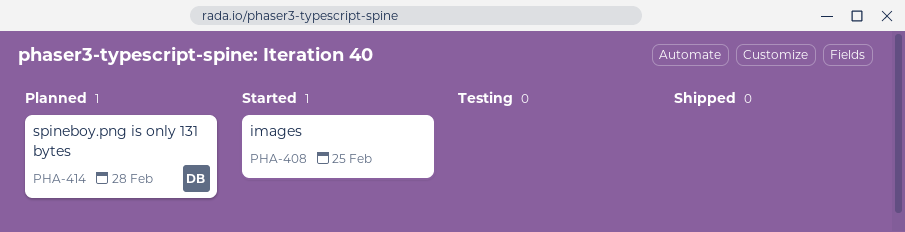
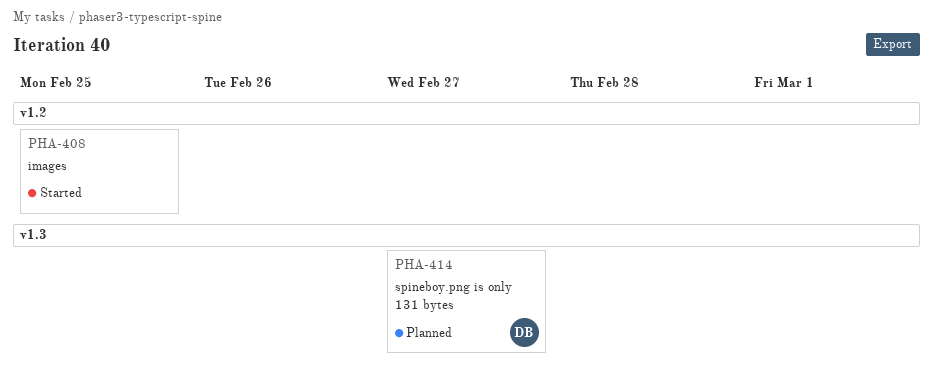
PHA-414, due: Feb 28 -> Feb 27

